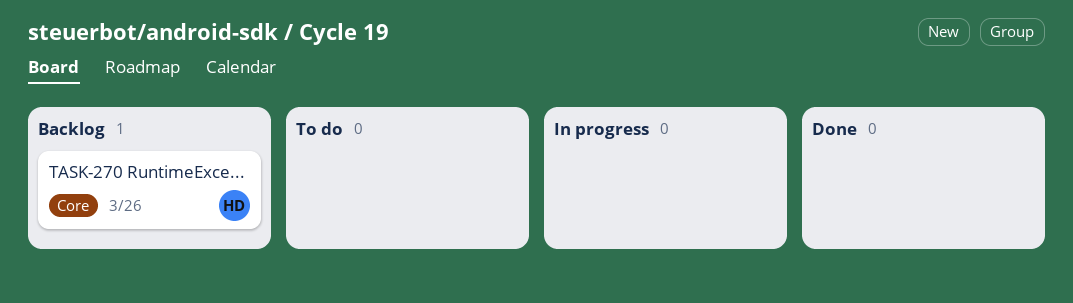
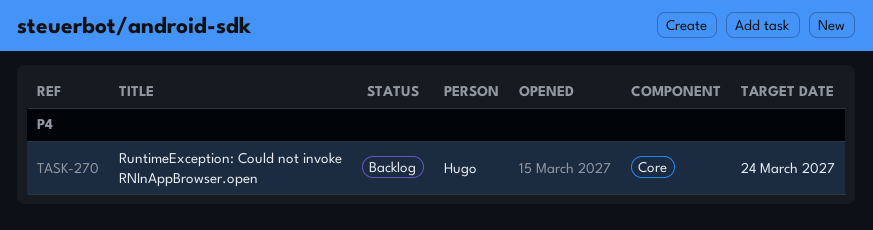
TASK-270, due: Mar 26 -> Mar 24

